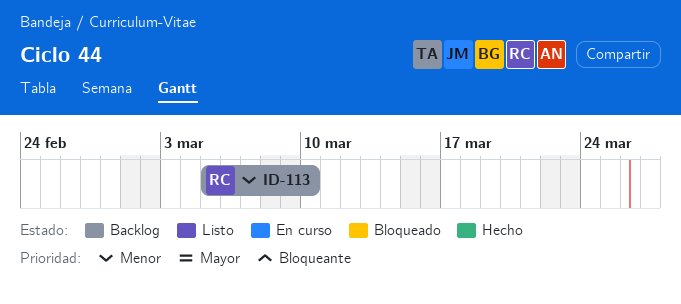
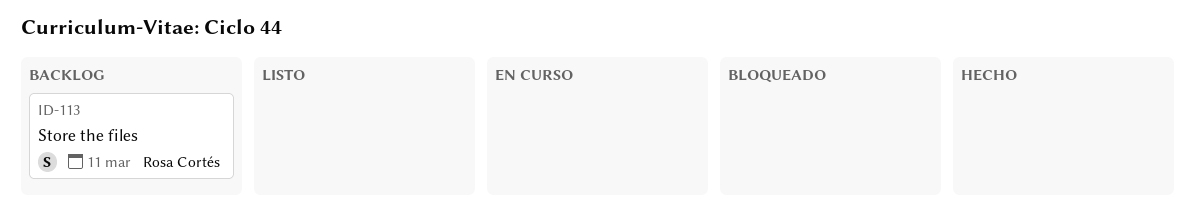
ID-113, due: Mar 10 -> Mar 11

